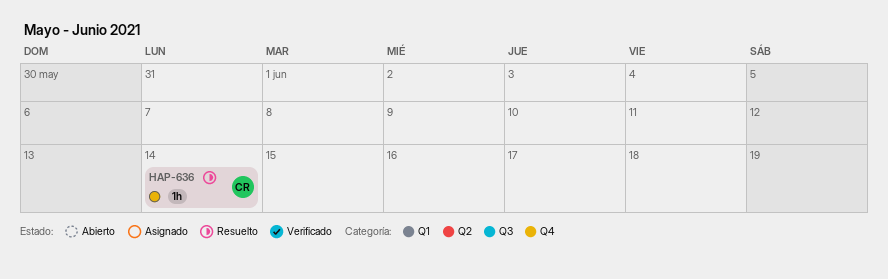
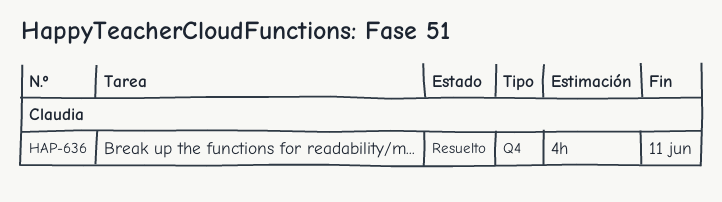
HAP-636, estimate: 1h -> 4h
HAP-636, due: Jun 14 -> Jun 11

